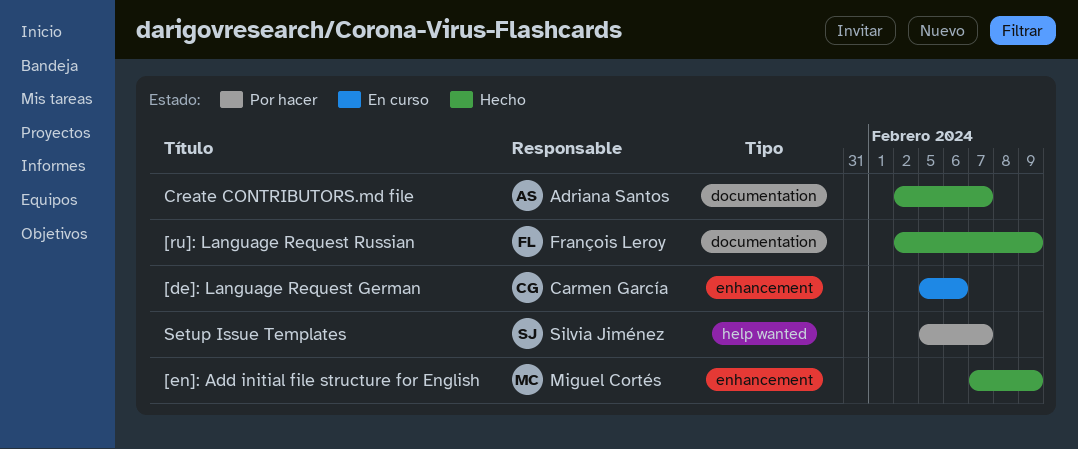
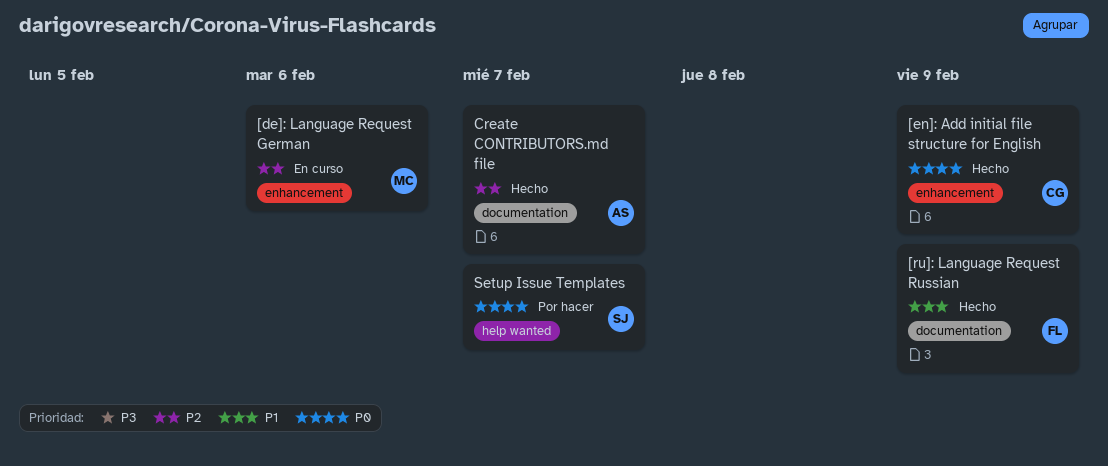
[de]: Language Request German, owner: Carmen García -> Miguel Cortés
[en]: Add initial file structure for English, owner: Miguel Cortés -> Carmen García

